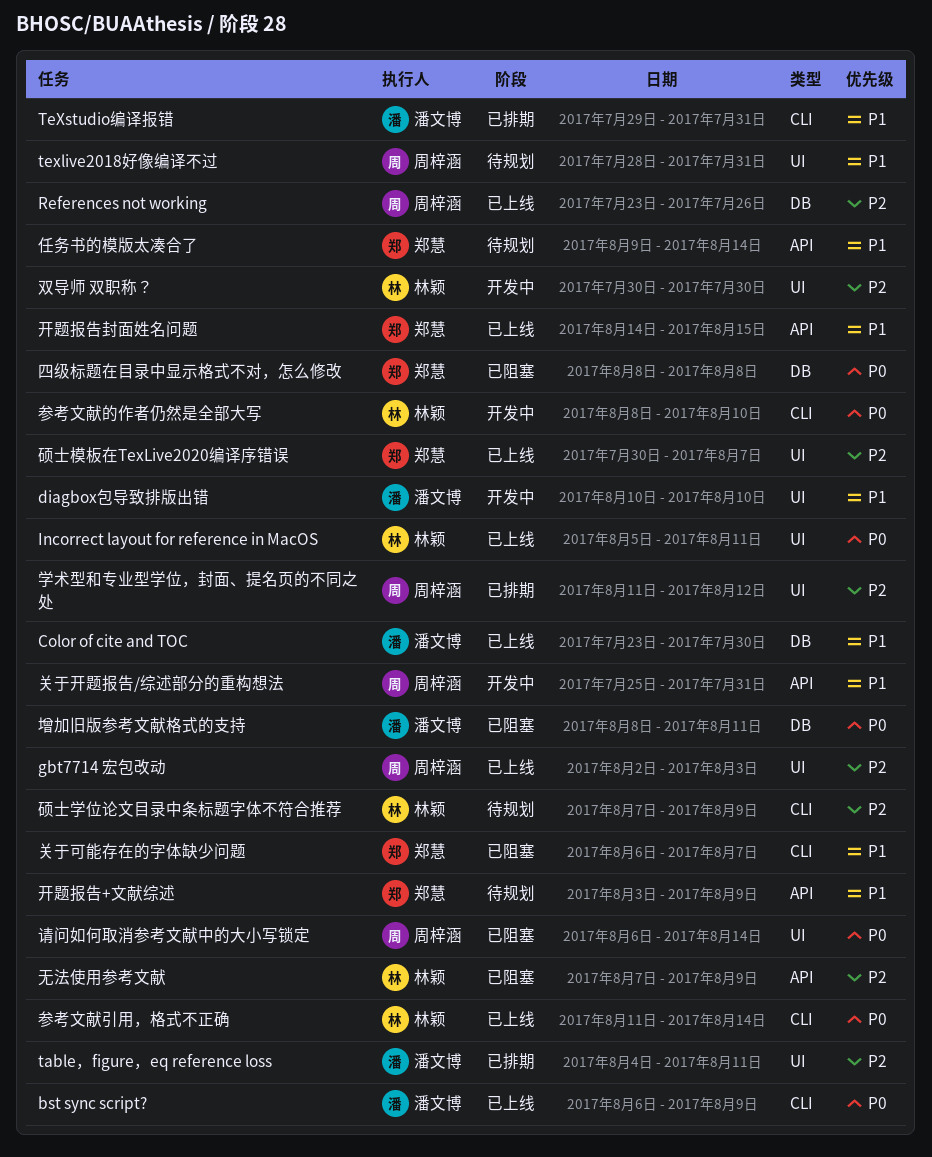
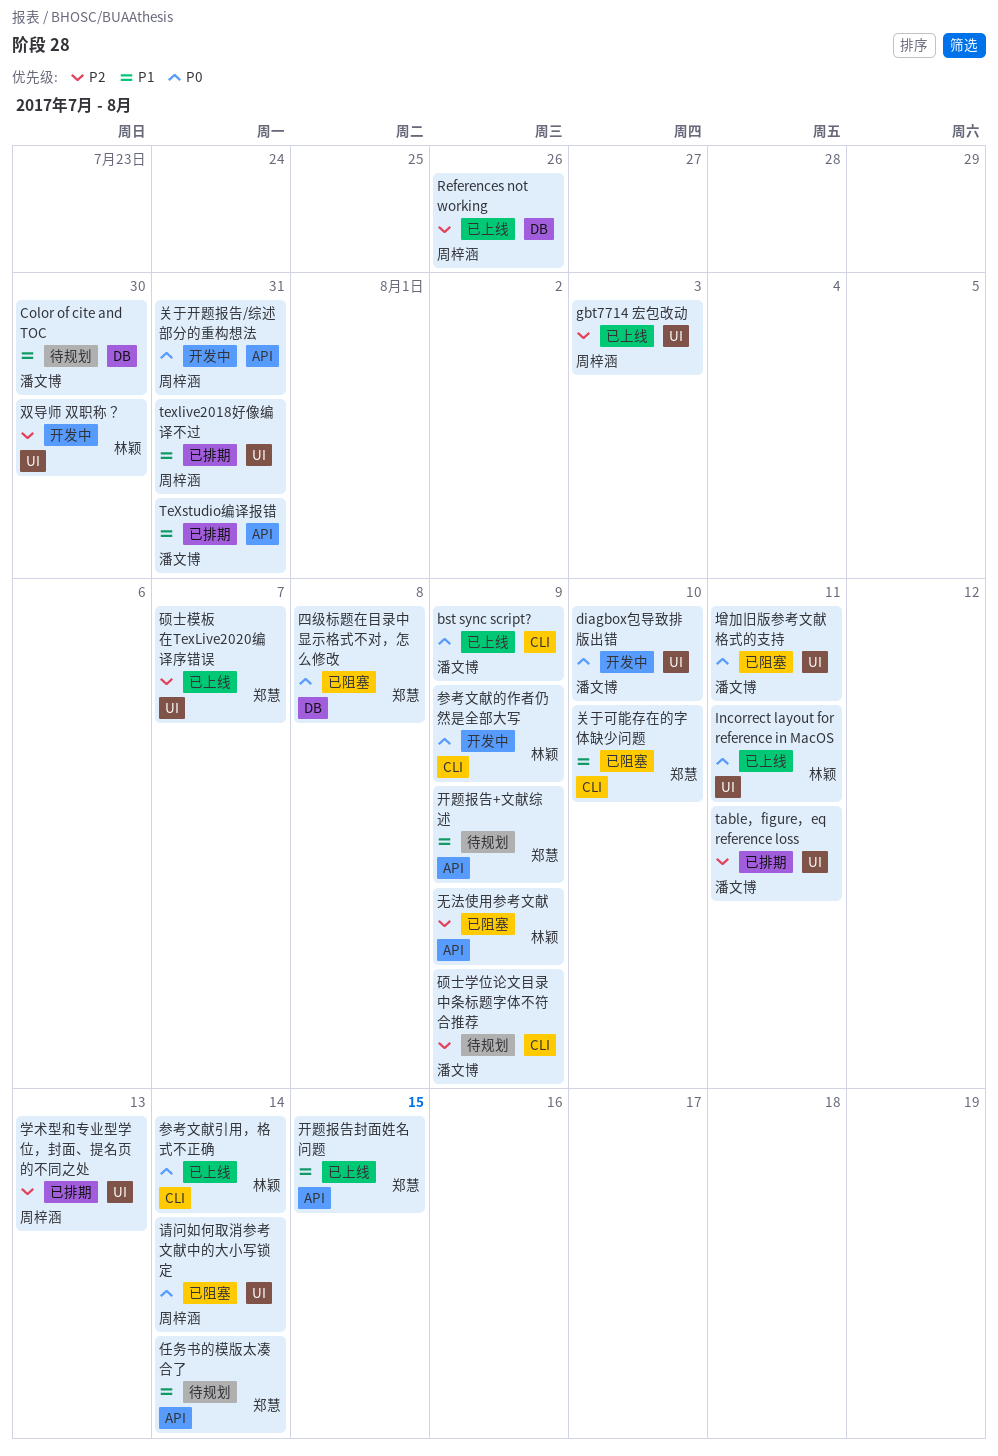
Color of cite and TOC, status: 已上线 -> 待规划
diagbox包导致排版出错, priority: P1 -> P0
texlive2018好像编译不过, status: 待规划 -> 已排期
TeXstudio编译报错, label: CLI -> API
关于可能存在的字体缺少问题, due: Aug 7 -> Aug 10
关于开题报告/综述部分的重构想法, priority: P1 -> P0
参考文献的作者仍然是全部大写, due: Aug 10 -> Aug 9
增加旧版参考文献格式的支持, label: DB -> UI
学术型和专业型学位，封面、提名页的不同之处, due: Aug 12 -> Aug 13
硕士学位论文目录中条标题字体不符合推荐, owner: 林颖 -> 潘文博

